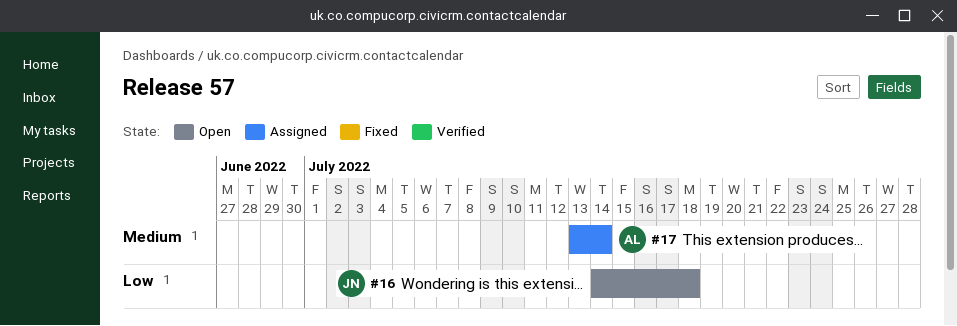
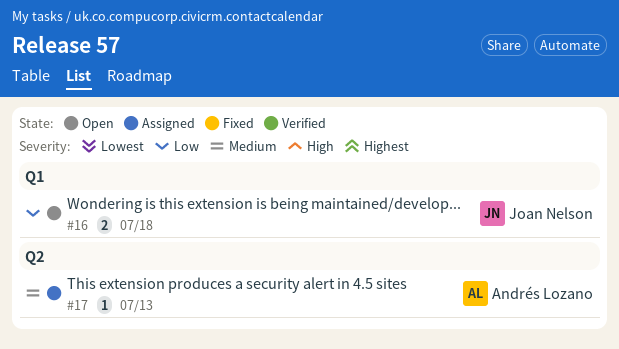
#17, due: Jul 14 -> Jul 13

